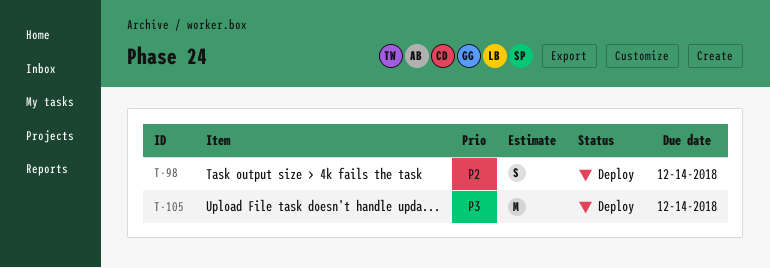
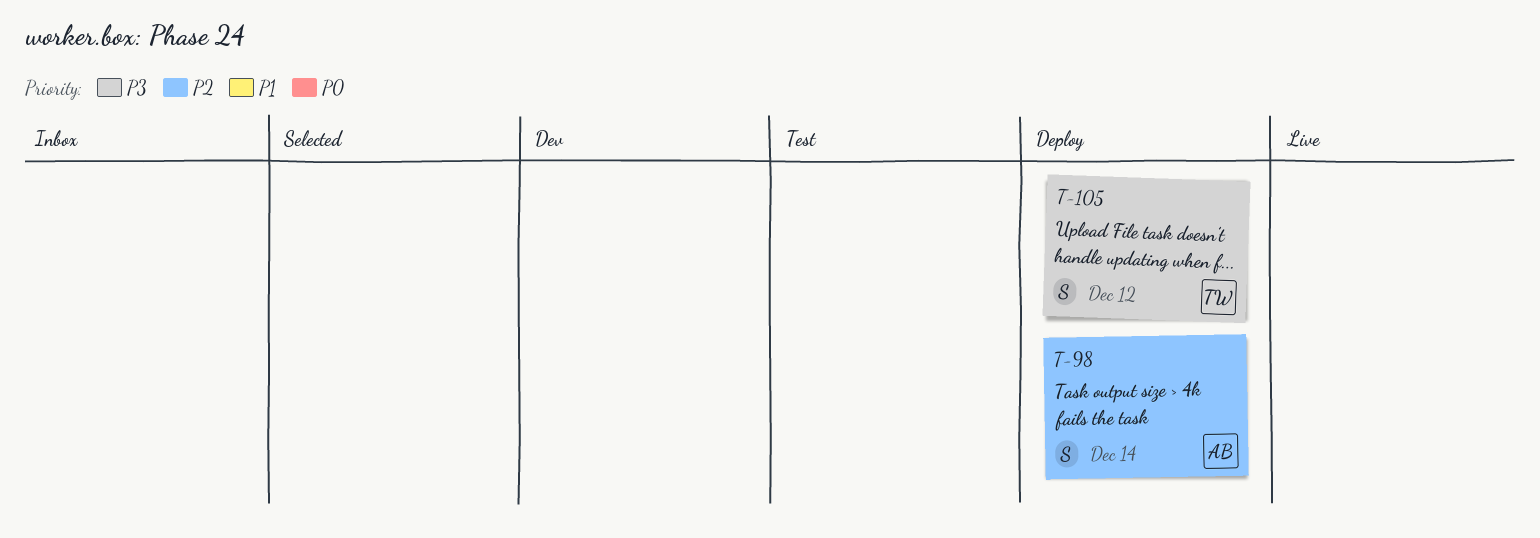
T-105, estimate: M -> S
T-105, due: Dec 14 -> Dec 12

